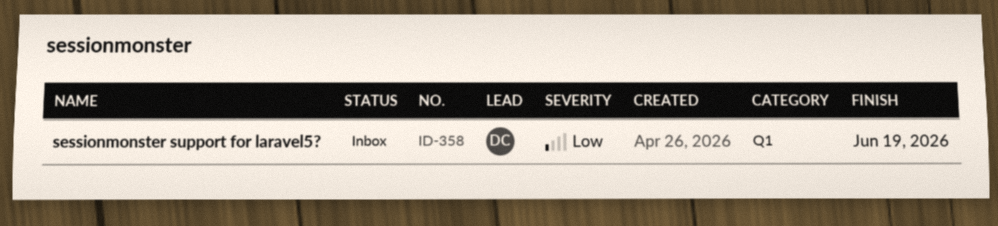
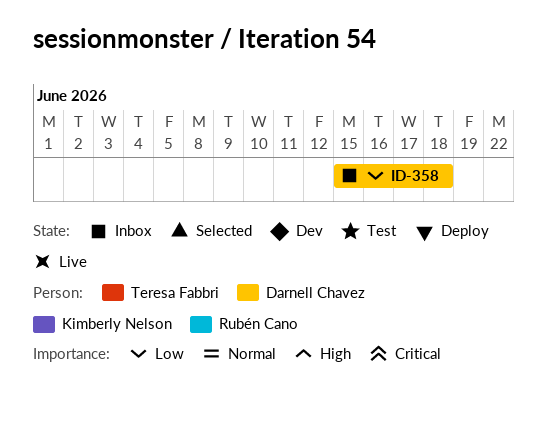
ID-358, due: Jun 19 -> Jun 18

